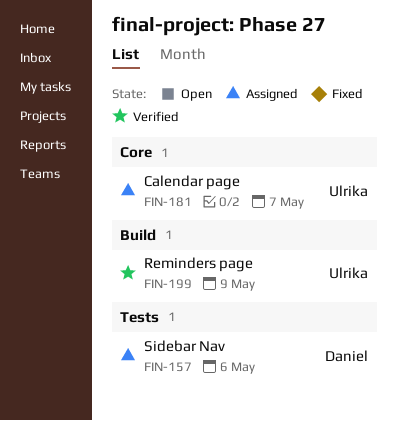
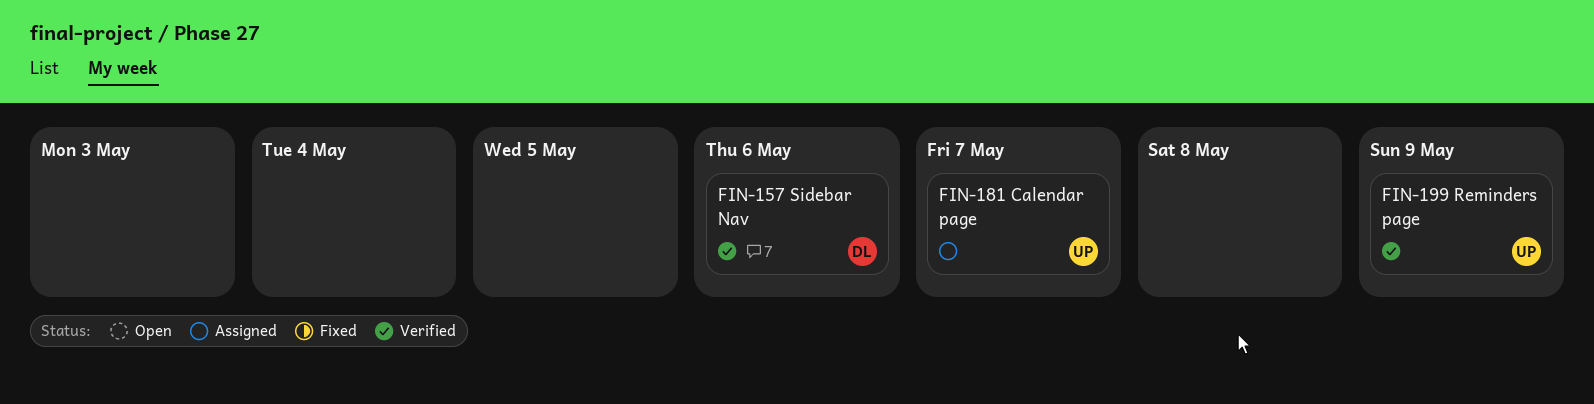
FIN-157, status: Assigned -> Verified

